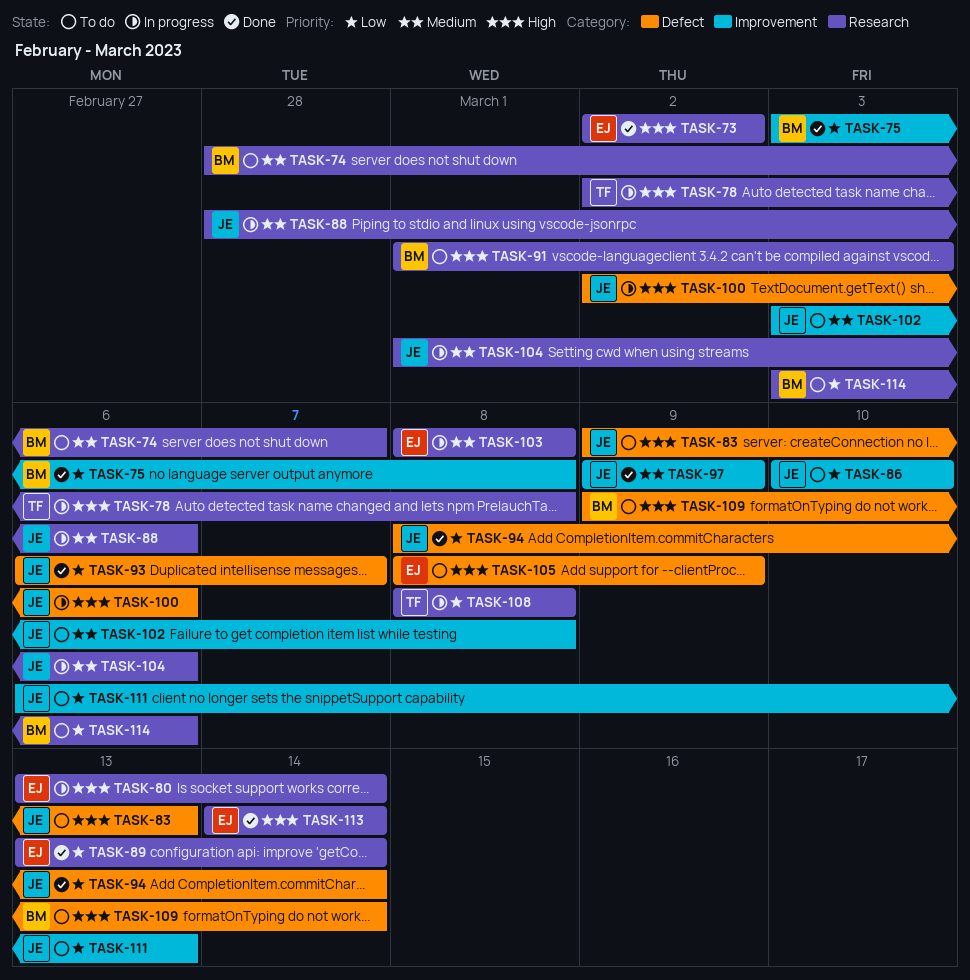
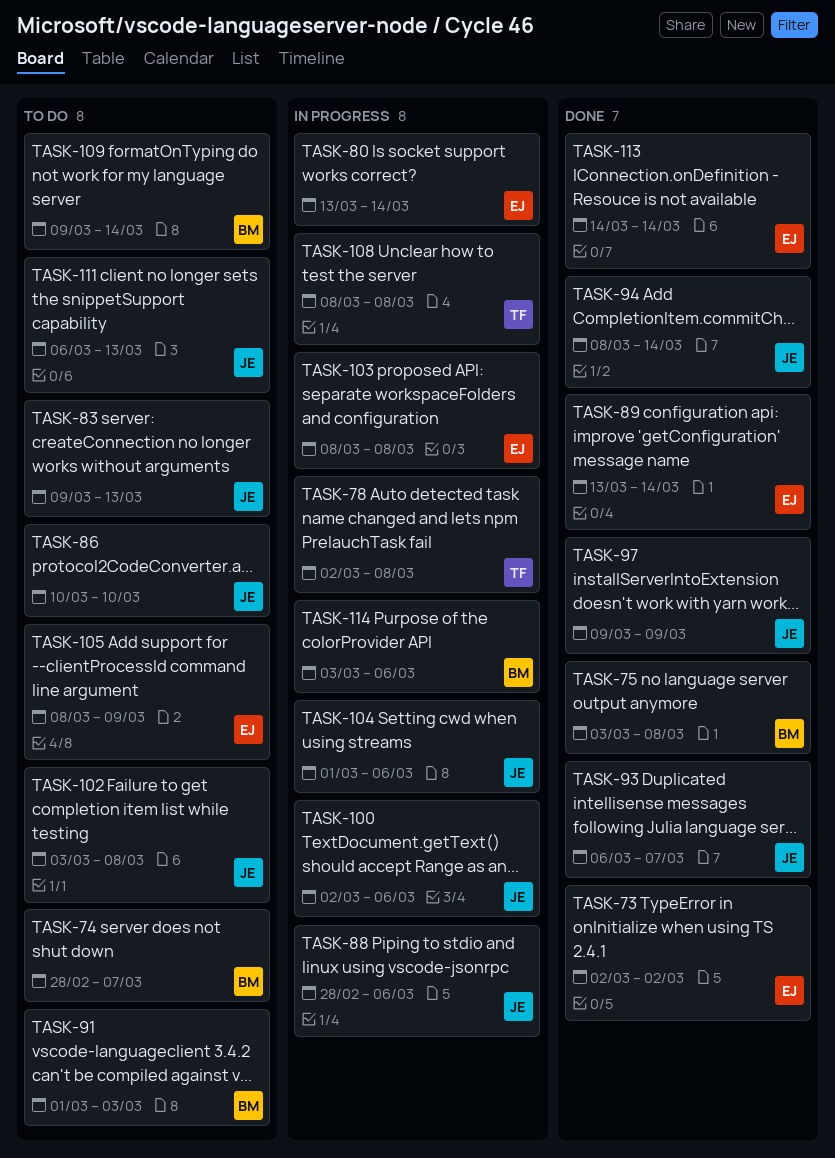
TASK-114, status: To do -> In progress

